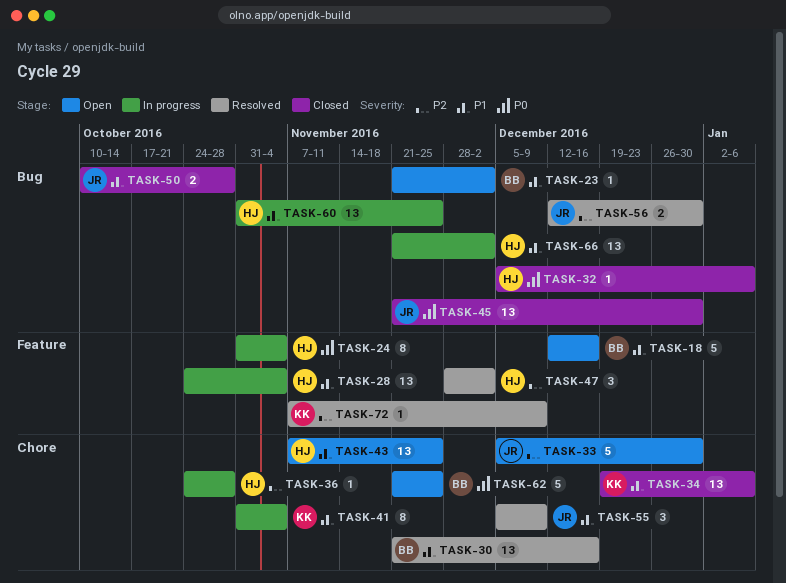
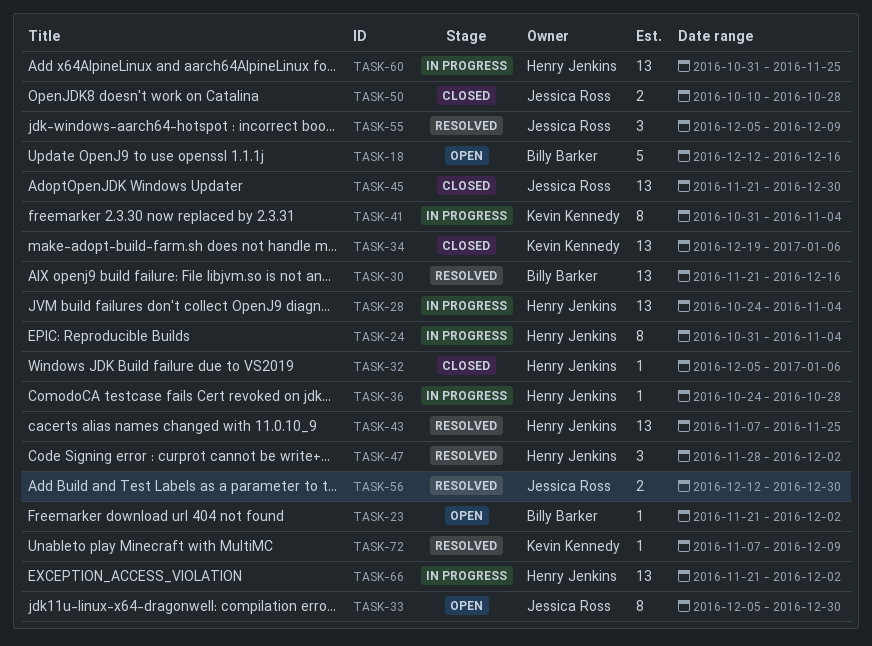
TASK-33, estimate: 5 -> 8
TASK-43, status: Open -> Resolved
TASK-62: present -> none

